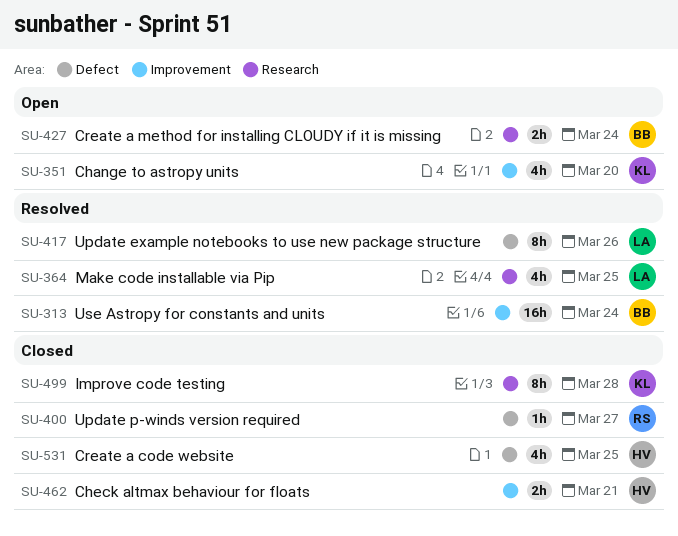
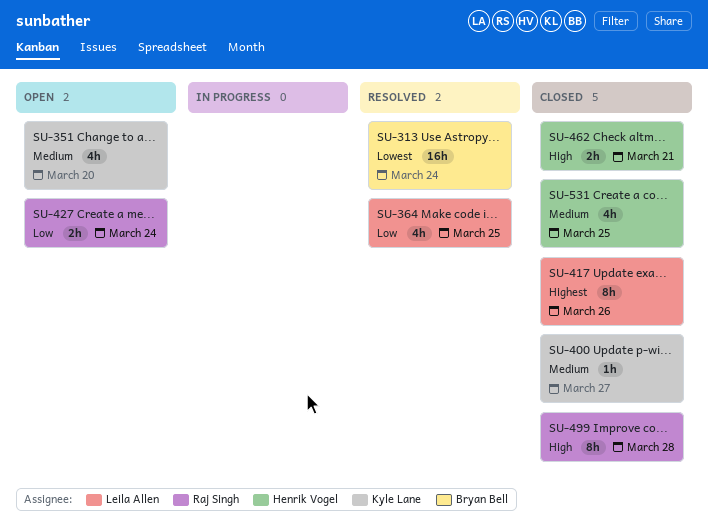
SU-400, owner: Raj Singh -> Kyle Lane
SU-417, status: Resolved -> Closed
SU-427, owner: Bryan Bell -> Raj Singh
SU-499, owner: Kyle Lane -> Raj Singh

